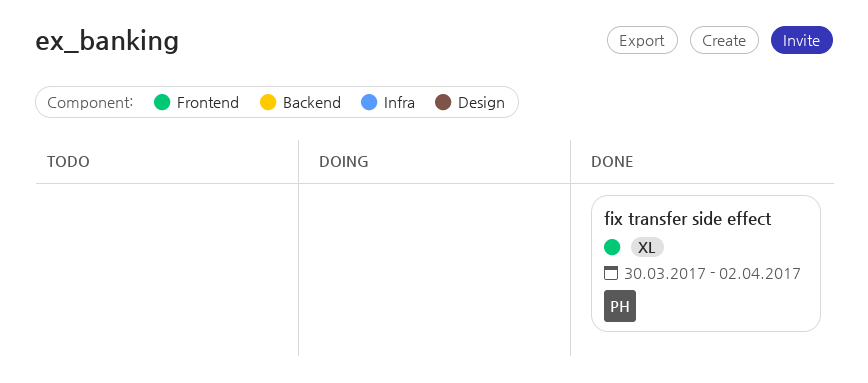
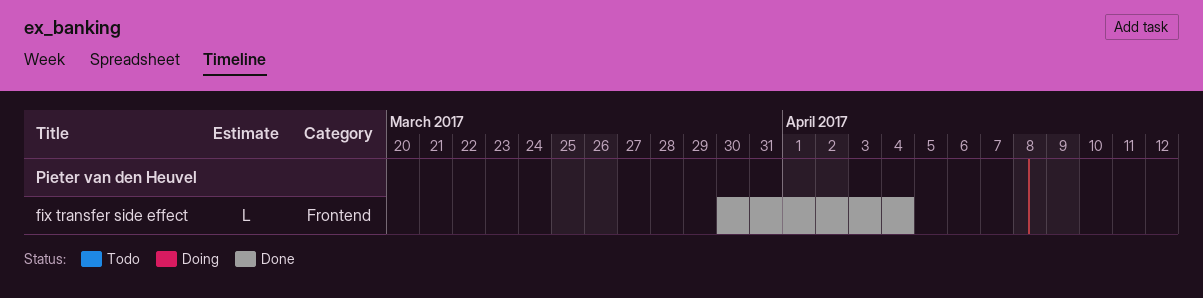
fix transfer side effect, estimate: XL -> L
fix transfer side effect, due: Apr 2 -> Apr 4

